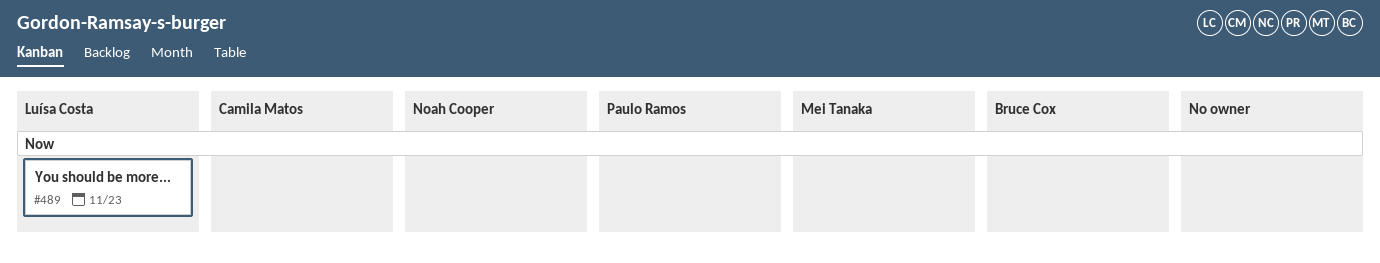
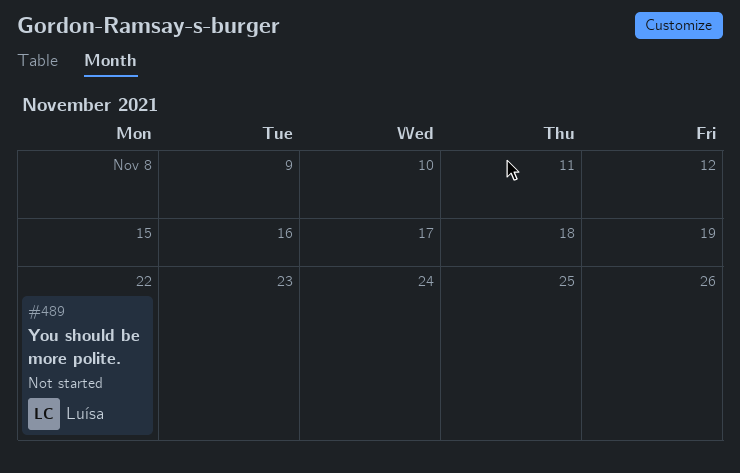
#489, due: Nov 23 -> Nov 22

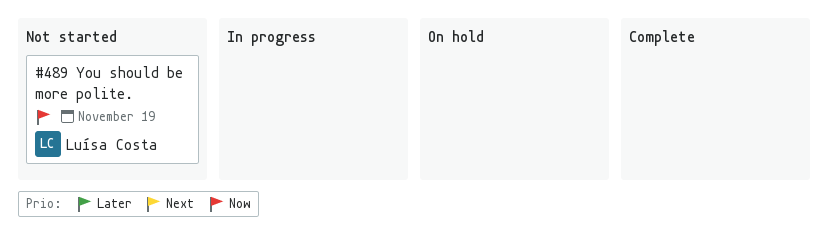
#489, due: Nov 22 -> Nov 19

